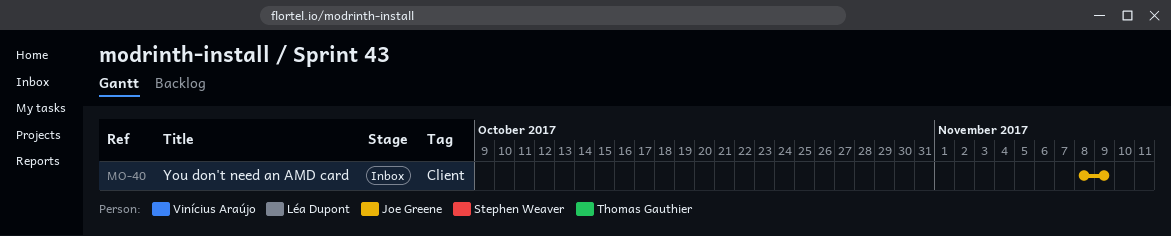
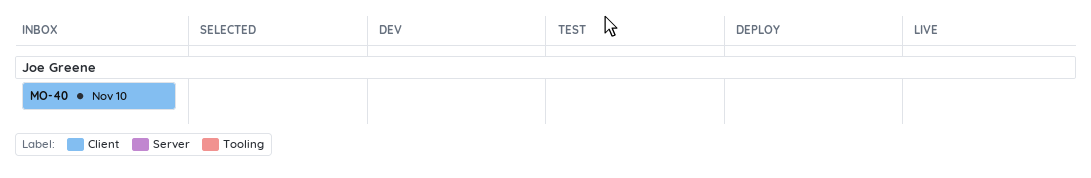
MO-40, due: Nov 9 -> Nov 10

